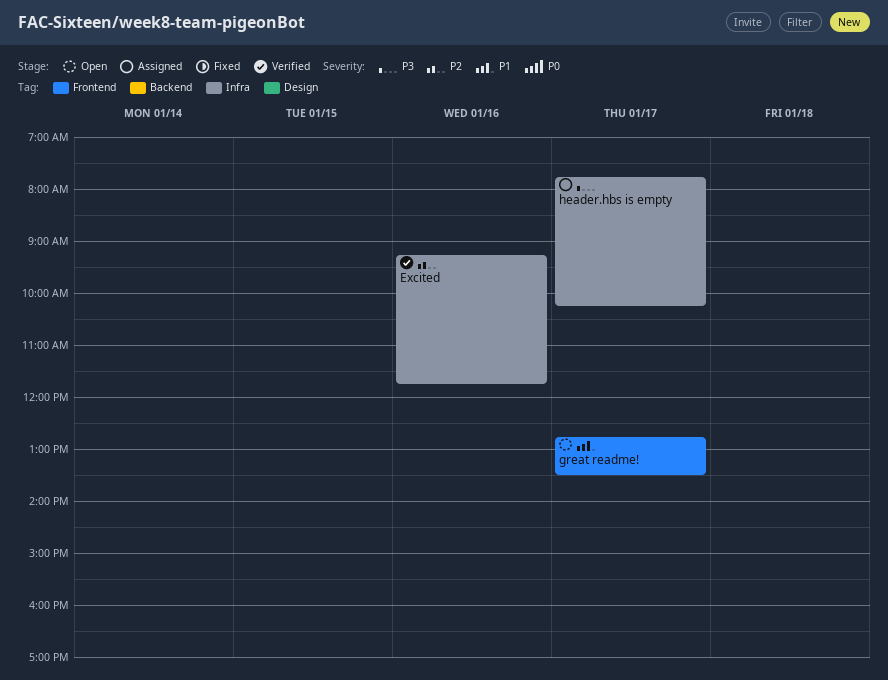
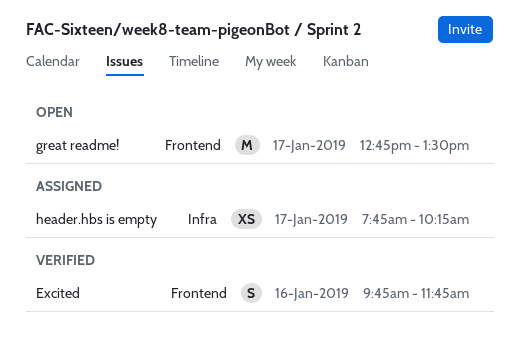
Excited, label: Infra -> Frontend
Excited, begins: 09:15 -> 09:45

